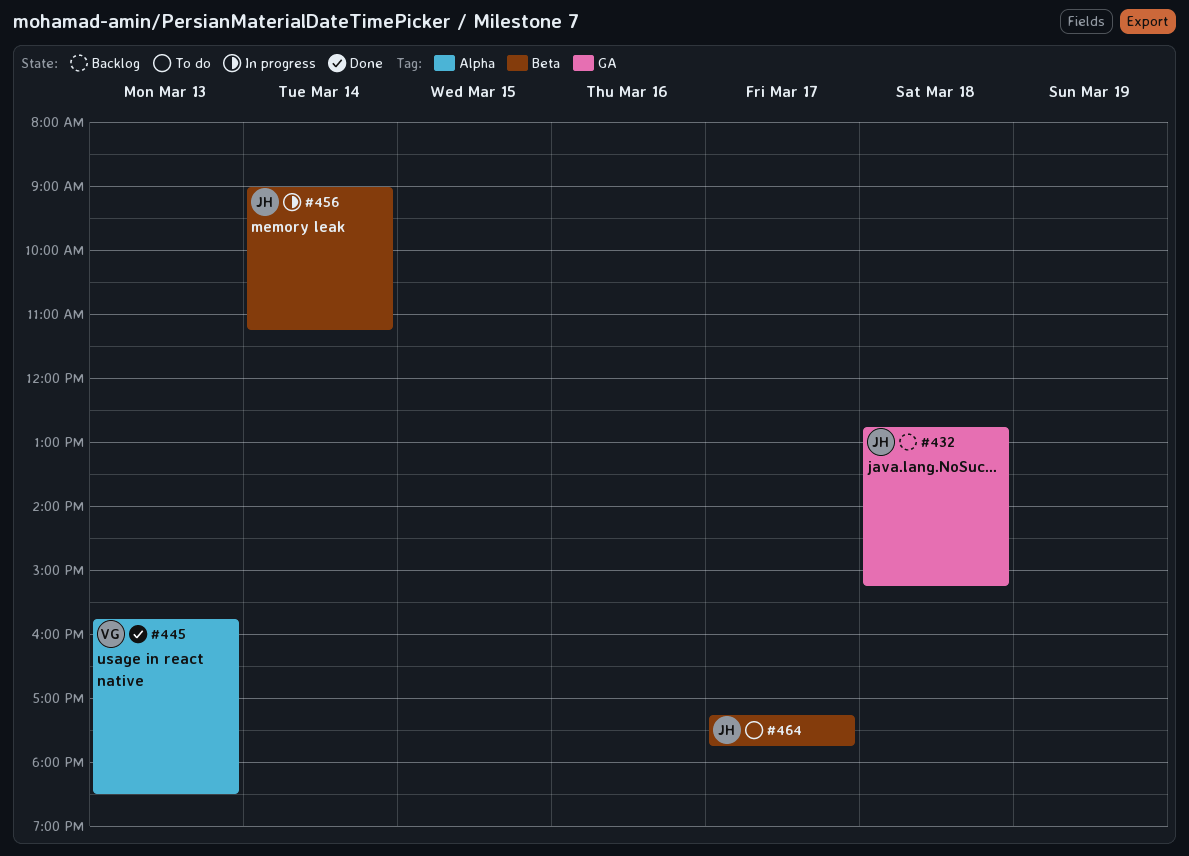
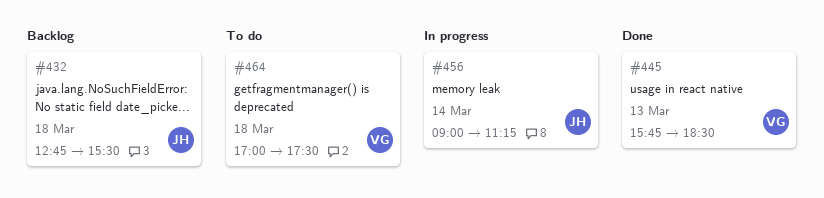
#432, ends: 15:15 -> 15:30
#464, owner: JH -> VG
#464, day: Mar 17 -> Mar 18
#464, begins: 17:15 -> 17:00
#464, ends: 17:45 -> 17:30

